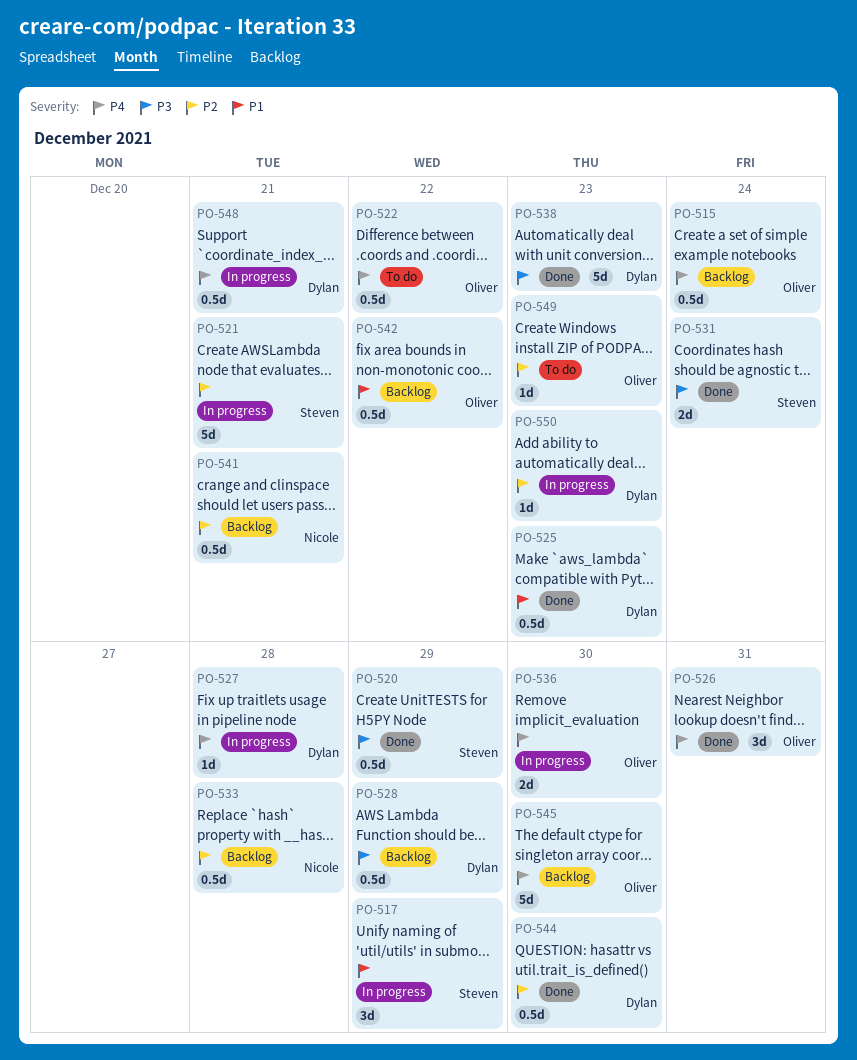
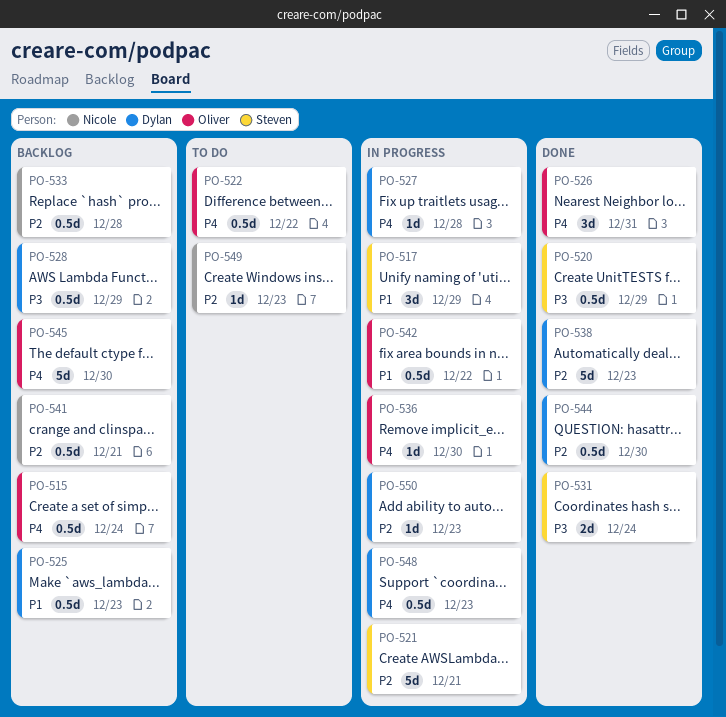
PO-525, status: Done -> Backlog
PO-536, estimate: 2d -> 1d
PO-538, priority: P3 -> P2
PO-542, status: Backlog -> In progress
PO-548, due: Dec 21 -> Dec 23
PO-549, owner: Oliver -> Nicole

